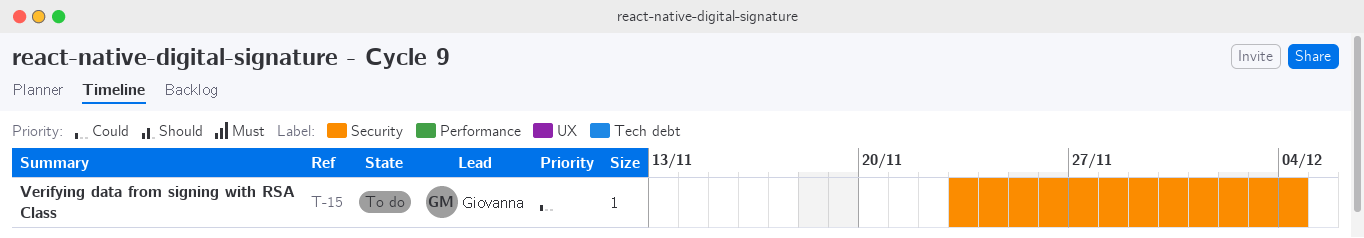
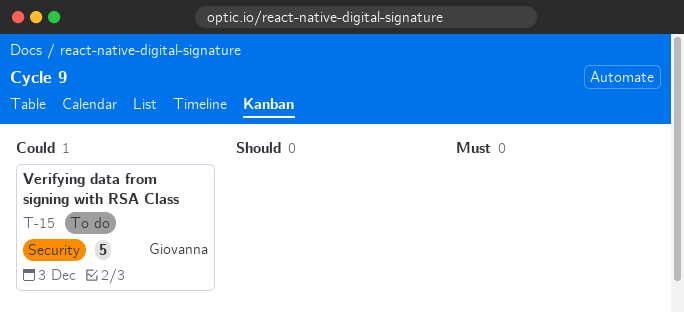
T-15, estimate: 1 -> 5
T-15, due: Dec 4 -> Dec 3

